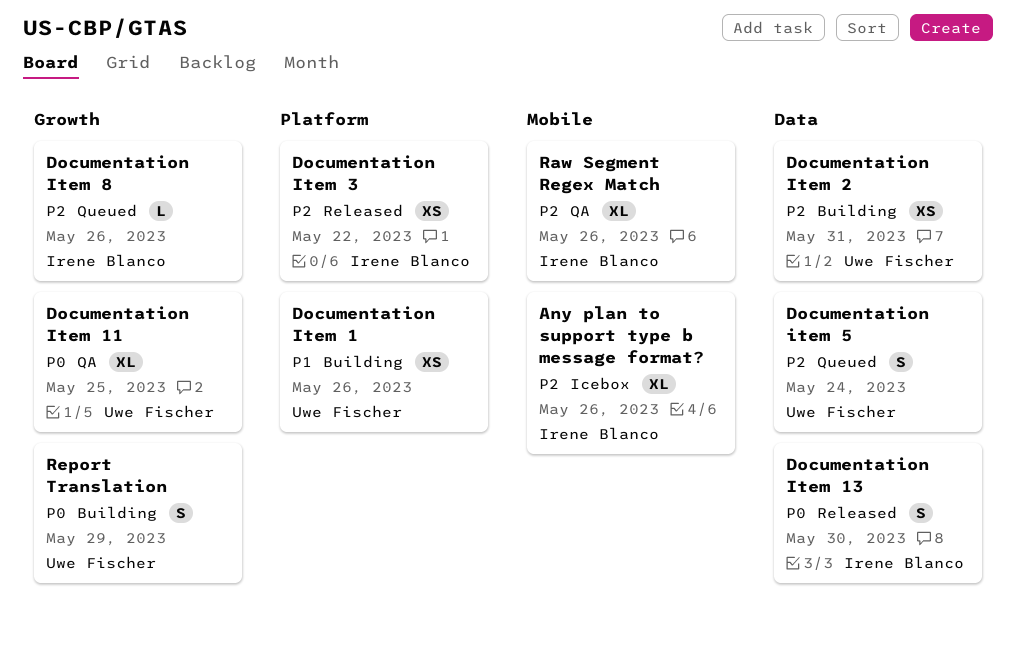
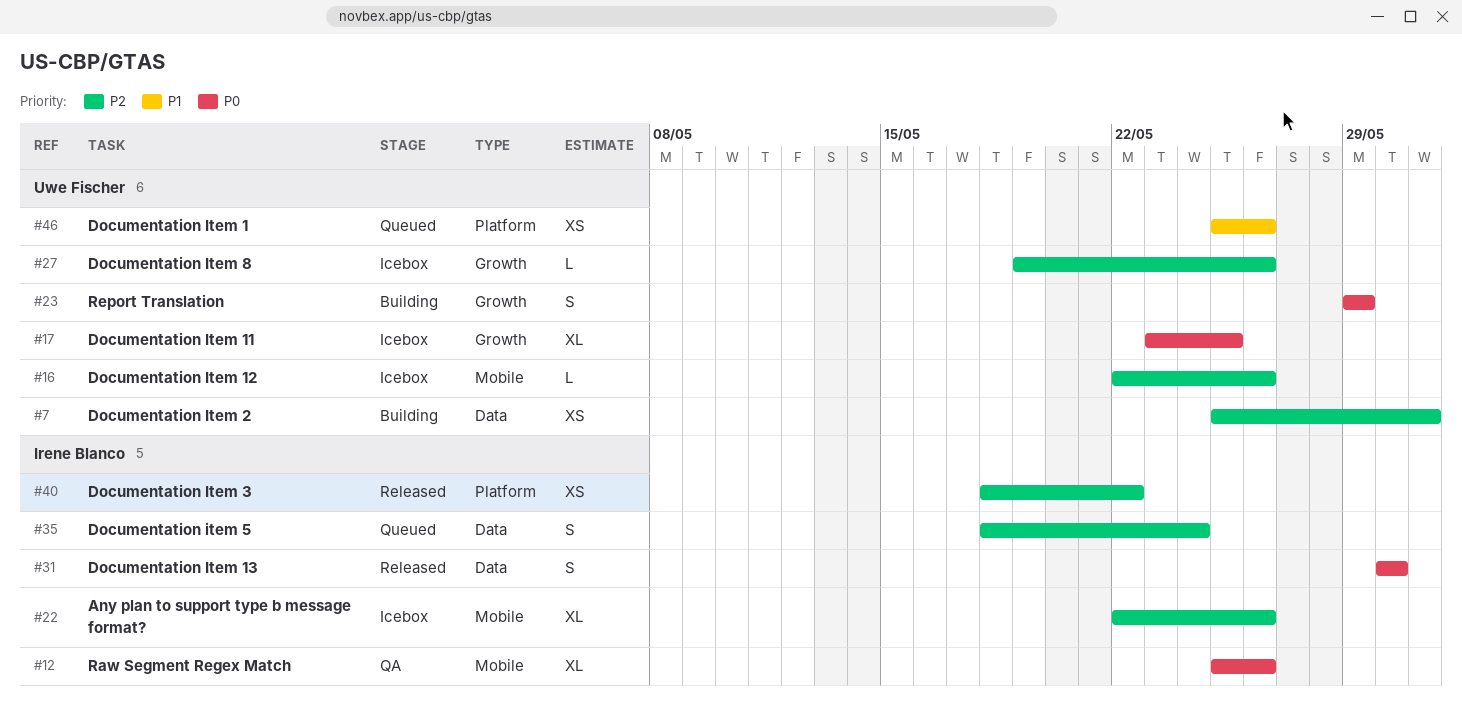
Documentation Item 1, status: Building -> Queued
Documentation Item 11, status: QA -> Icebox
Documentation Item 12: none -> present
Documentation item 5, owner: Uwe Fischer -> Irene Blanco
Documentation Item 8, status: Queued -> Icebox
Documentation Item 8, owner: Irene Blanco -> Uwe Fischer
Raw Segment Regex Match, priority: P2 -> P0

